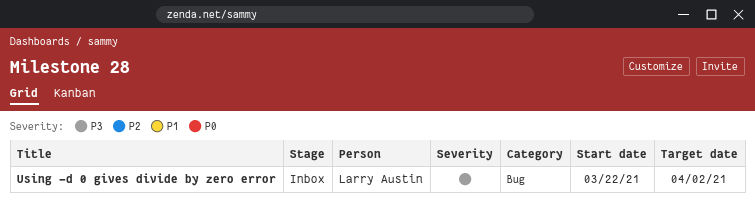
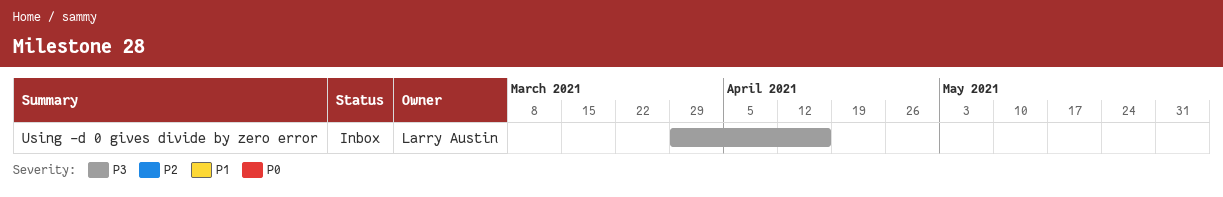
Using -d 0 gives divide by zero error, start: Mar 22 -> Mar 29
Using -d 0 gives divide by zero error, due: Apr 2 -> Apr 16

